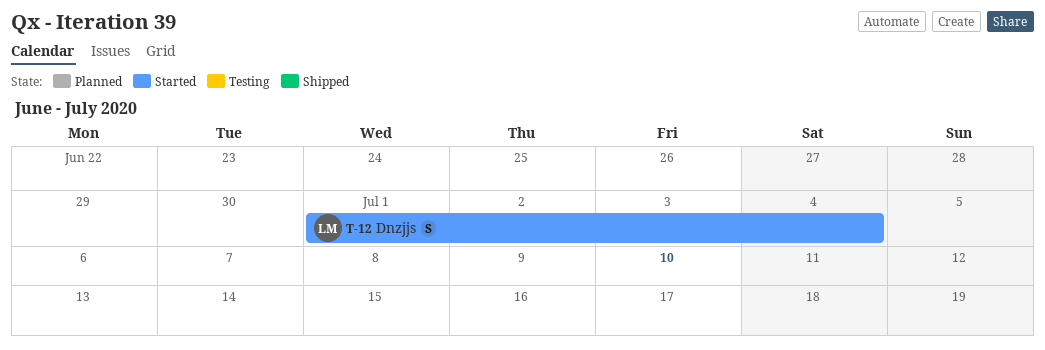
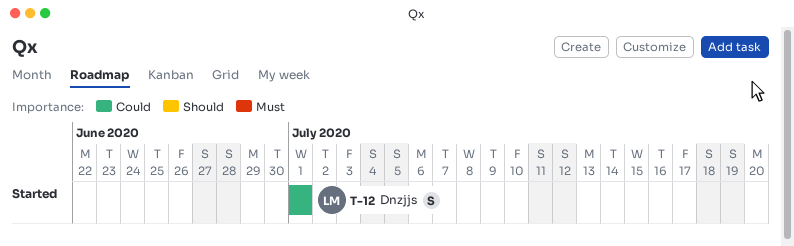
T-12, due: Jul 4 -> Jul 1

